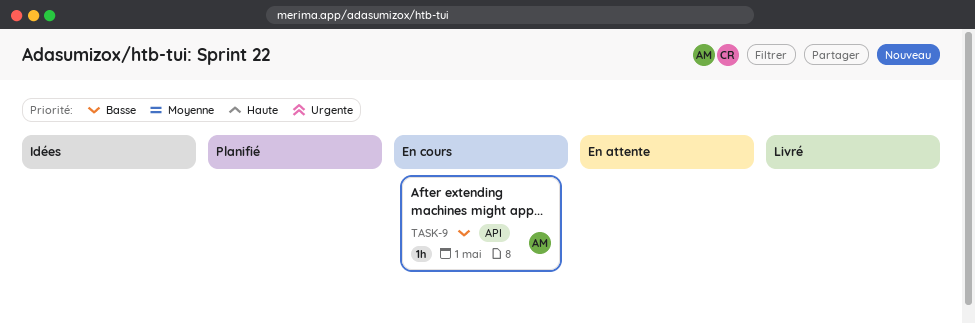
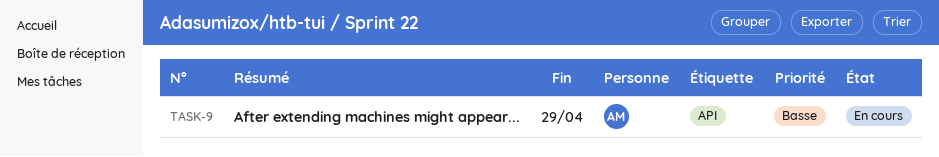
TASK-9, due: May 1 -> Apr 29

